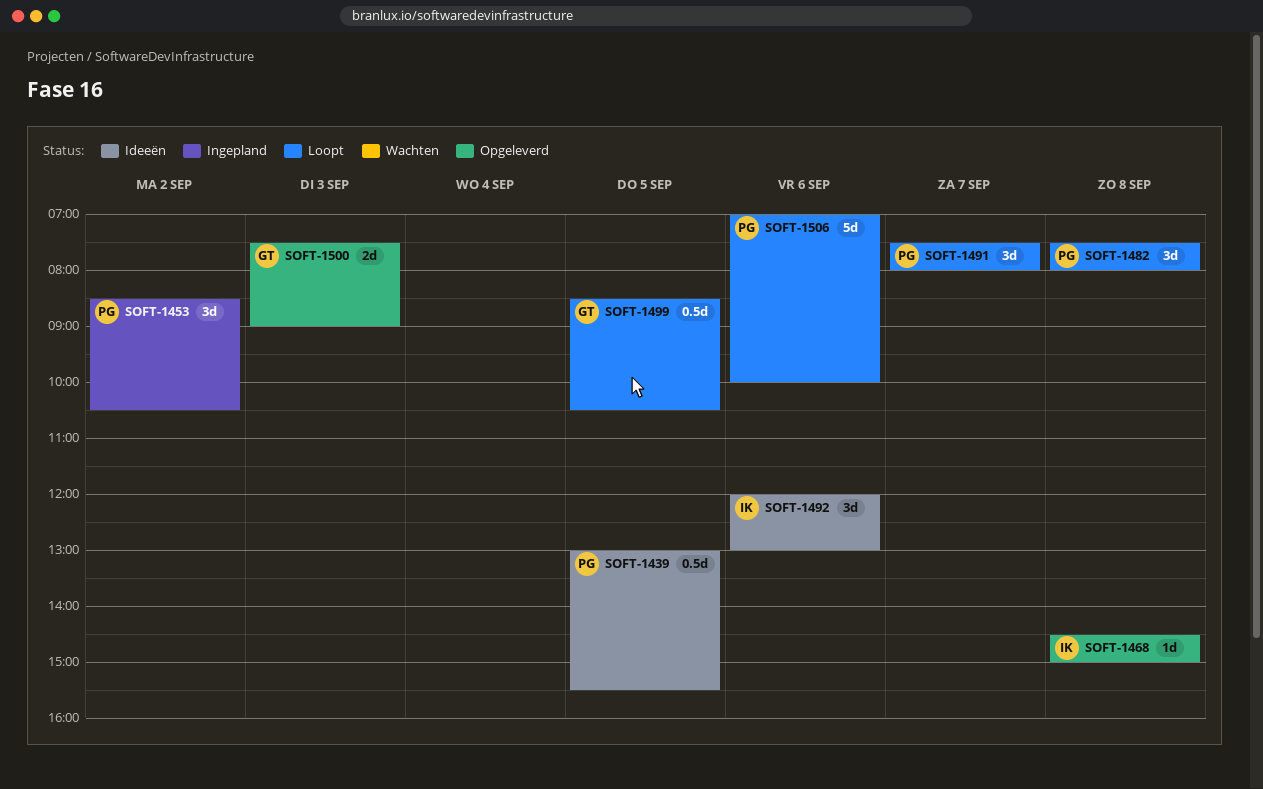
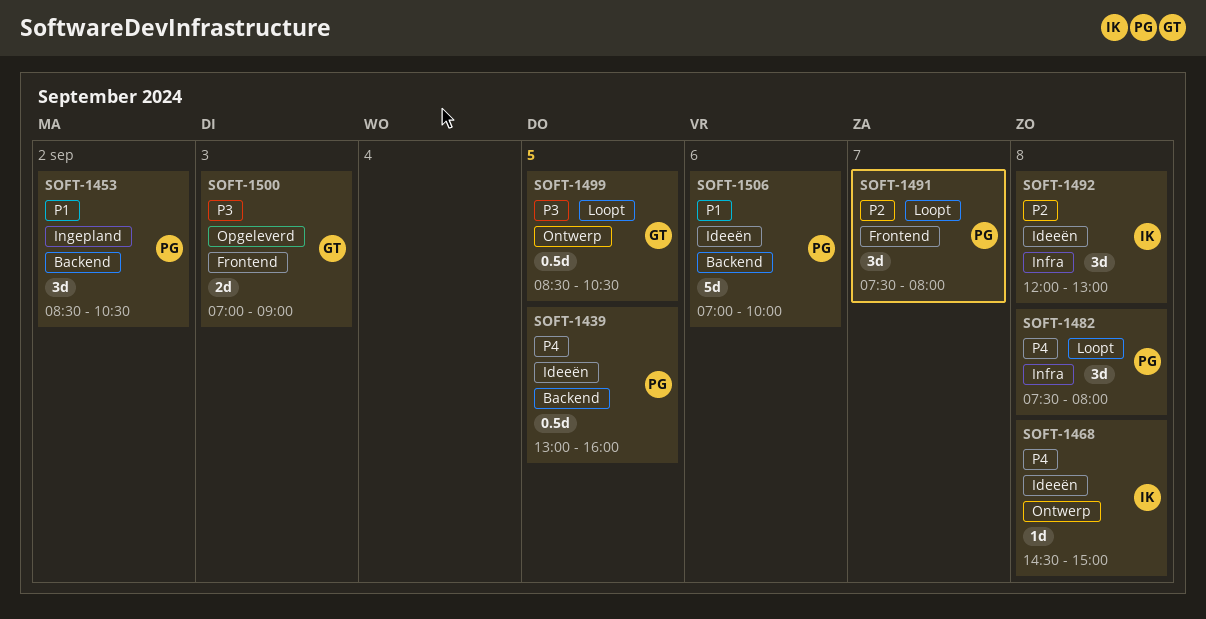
SOFT-1439, ends: 15:30 -> 16:00
SOFT-1468, status: Opgeleverd -> Ideeën
SOFT-1492, day: Sep 6 -> Sep 8
SOFT-1500, begins: 07:30 -> 07:00
SOFT-1506, status: Loopt -> Ideeën

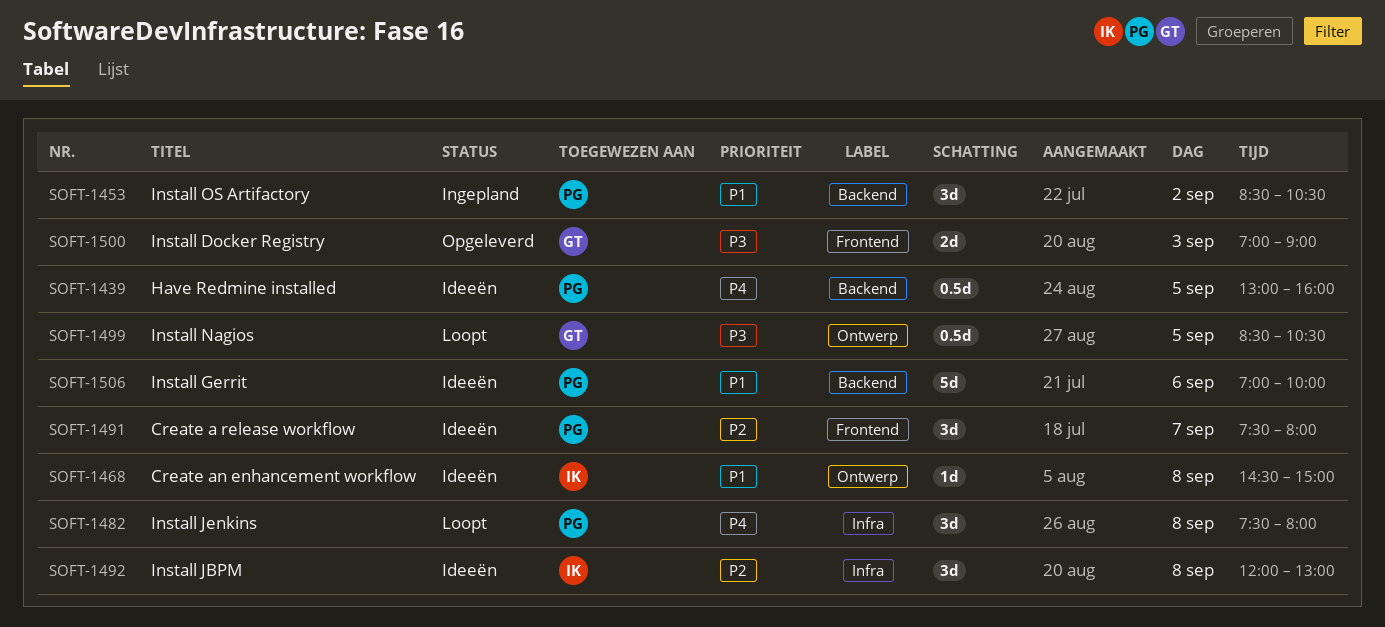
SOFT-1468, priority: P4 -> P1
SOFT-1491, status: Loopt -> Ideeën

